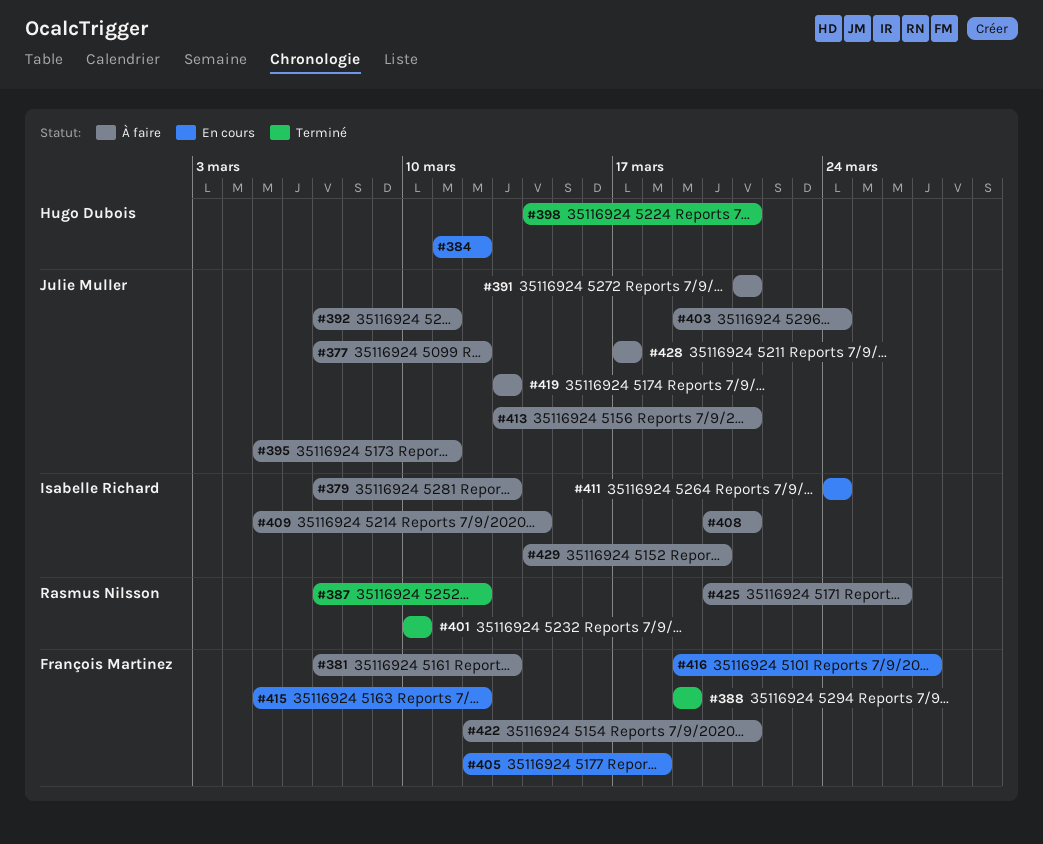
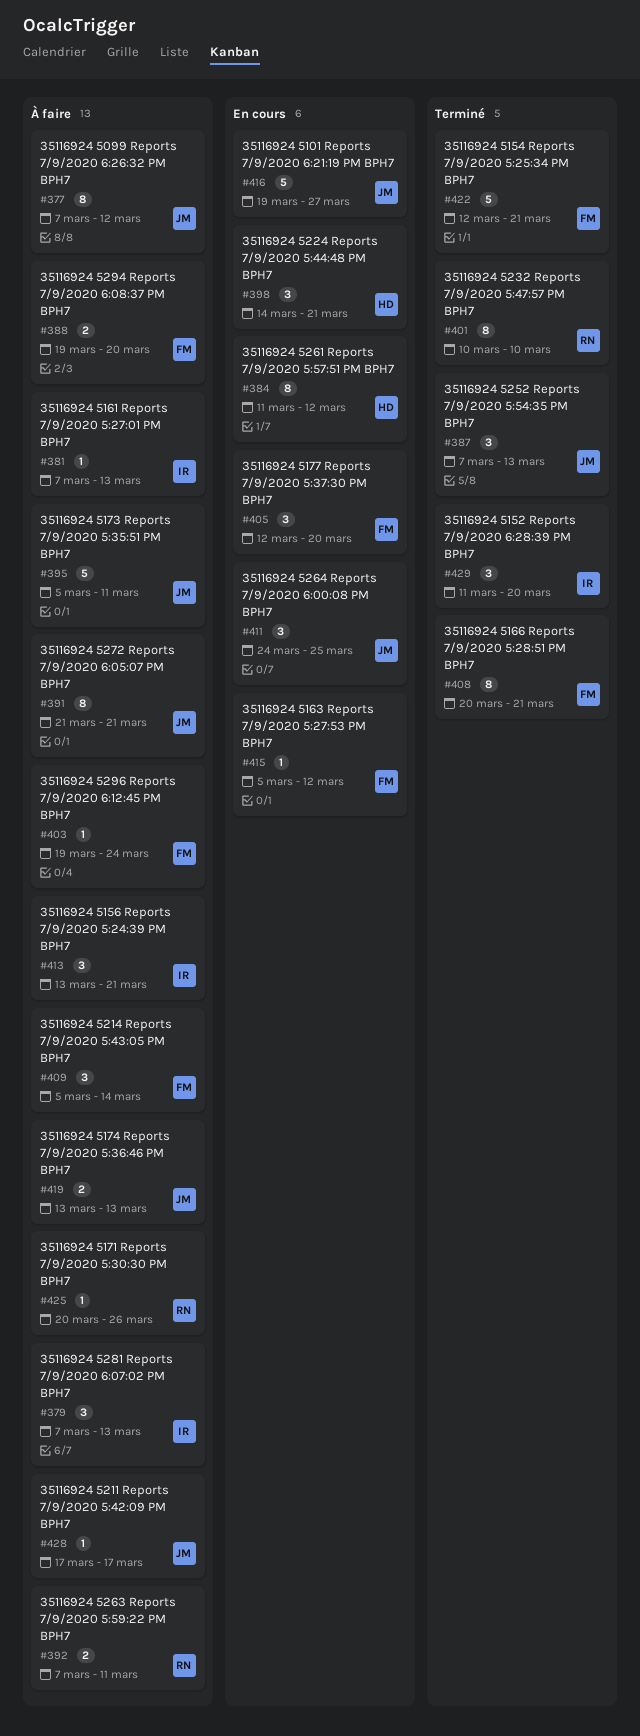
#381, owner: François Martinez -> Isabelle Richard
#387, owner: Rasmus Nilsson -> Julie Muller
#387, due: Mar 12 -> Mar 13
#388, status: Terminé -> À faire
#388, due: Mar 19 -> Mar 20
#392, owner: Julie Muller -> Rasmus Nilsson
#398, status: Terminé -> En cours
#403, owner: Julie Muller -> François Martinez
#405, due: Mar 18 -> Mar 20
#408, status: À faire -> Terminé
#408, owner: Isabelle Richard -> François Martinez
#409, owner: Isabelle Richard -> François Martinez
#411, owner: Isabelle Richard -> Julie Muller
#411, due: Mar 24 -> Mar 25
#413, owner: Julie Muller -> Isabelle Richard
#416, owner: François Martinez -> Julie Muller
#422, status: À faire -> Terminé
#429, status: À faire -> Terminé
#429, start: Mar 14 -> Mar 11

